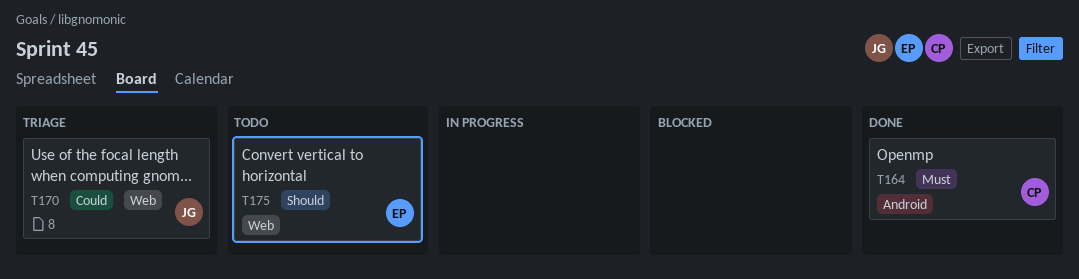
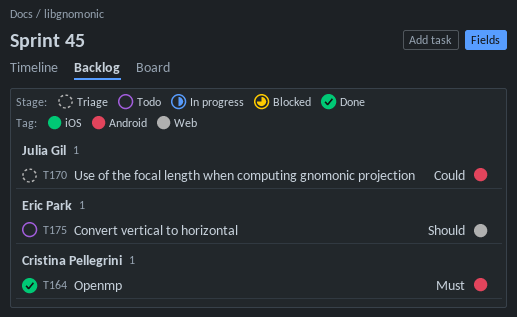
T170, label: Web -> Android

